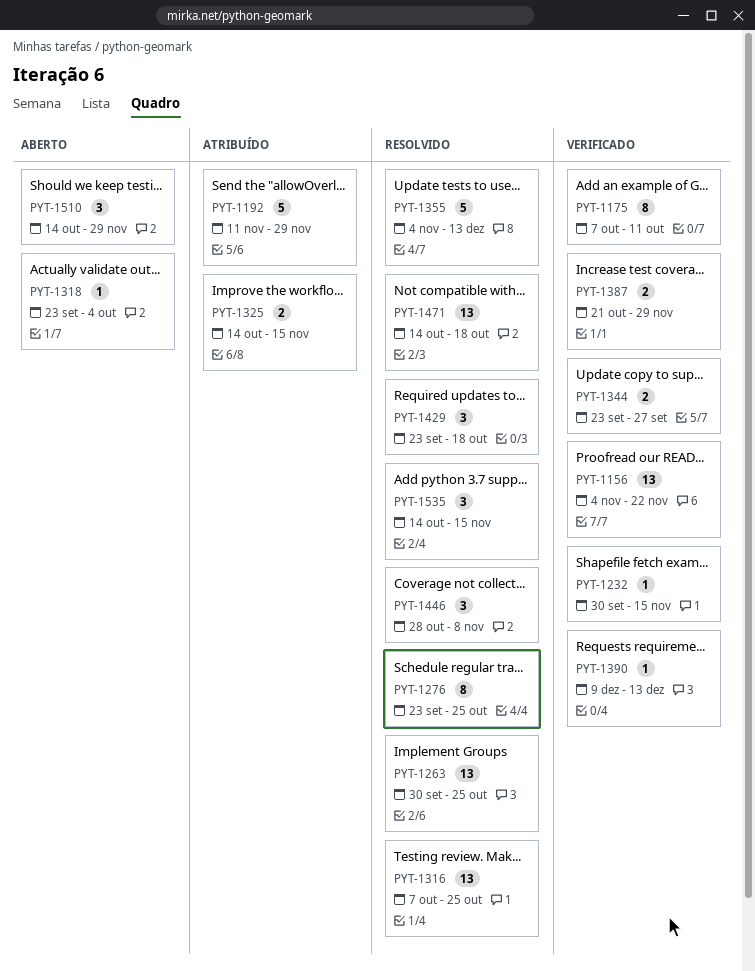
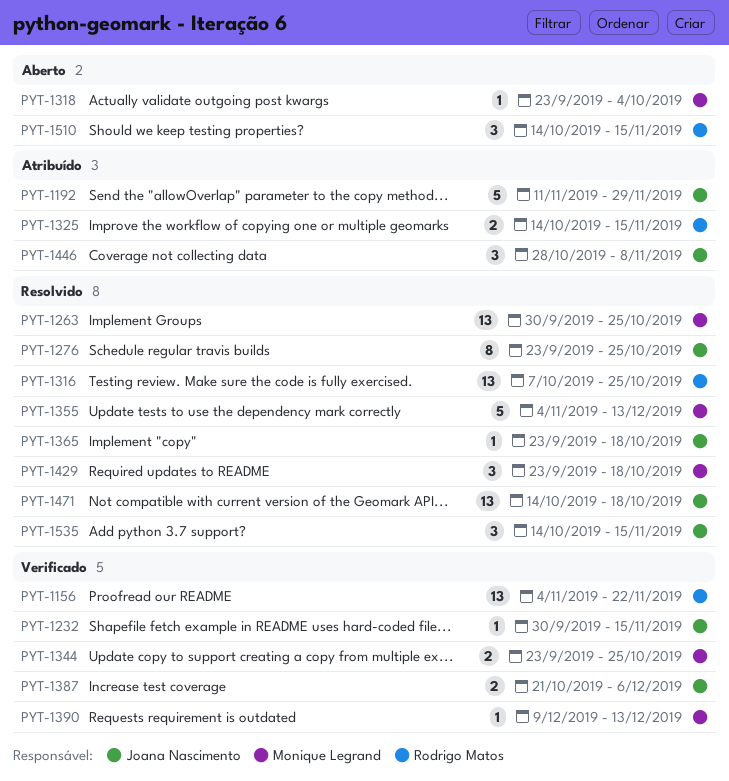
PYT-1175: present -> none
PYT-1344, due: Sep 27 -> Oct 25
PYT-1365: none -> present
PYT-1387, due: Nov 29 -> Dec 6
PYT-1446, status: Resolvido -> Atribuído
PYT-1510, due: Nov 29 -> Nov 15

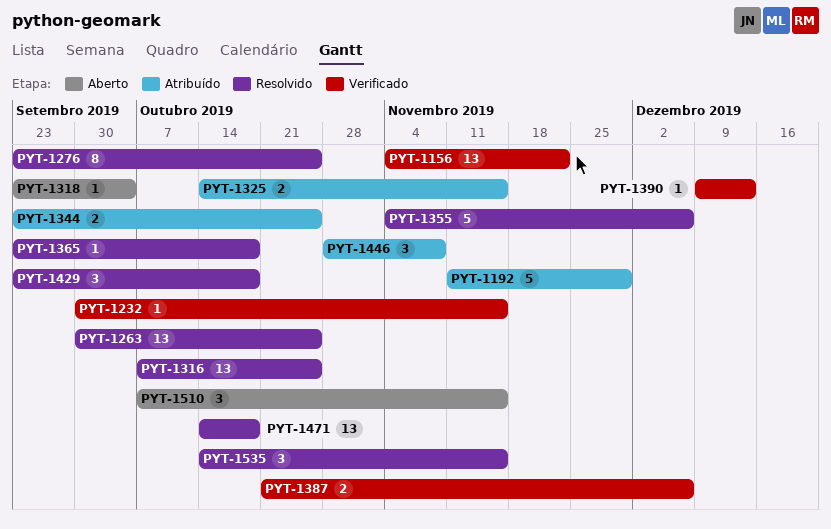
PYT-1344, status: Verificado -> Atribuído
PYT-1355, due: Dec 13 -> Dec 6
PYT-1510, start: Oct 14 -> Oct 7

